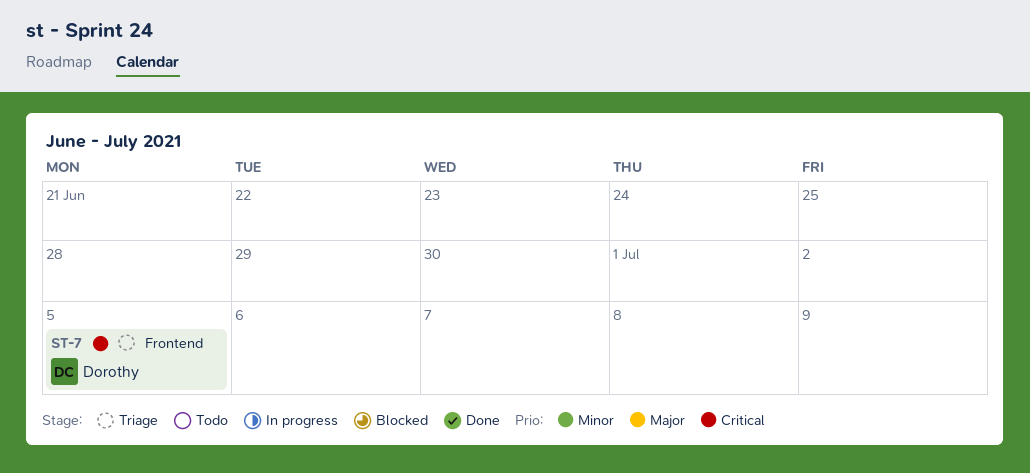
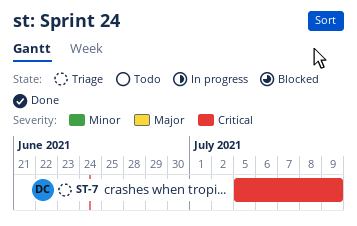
ST-7, due: Jul 5 -> Jul 9

